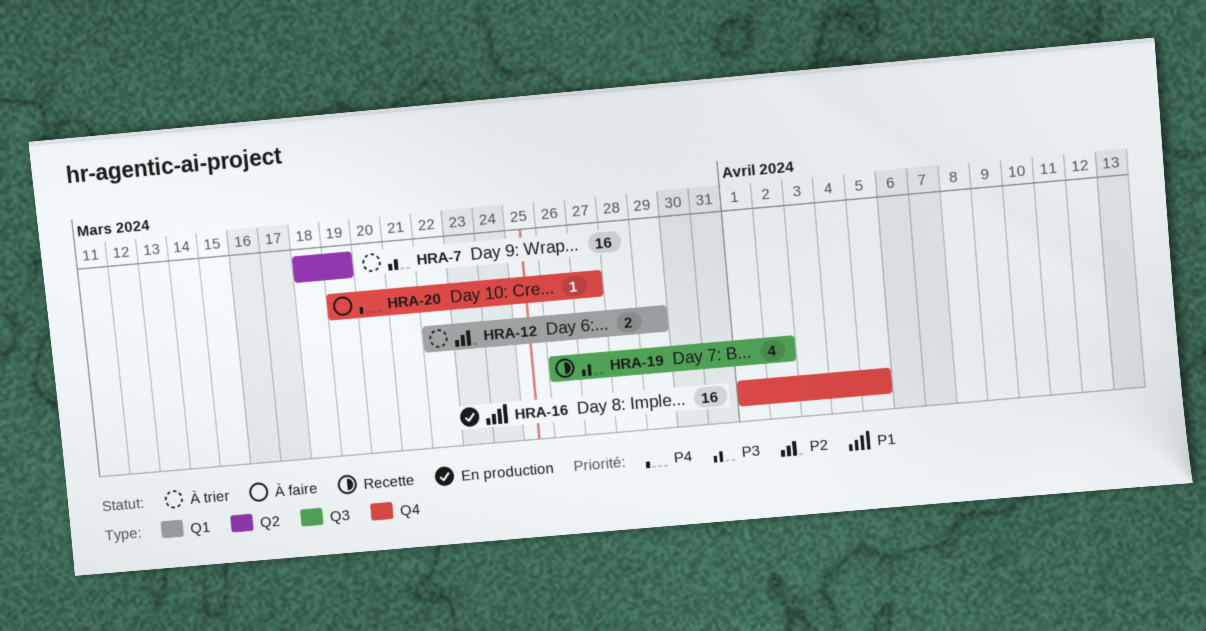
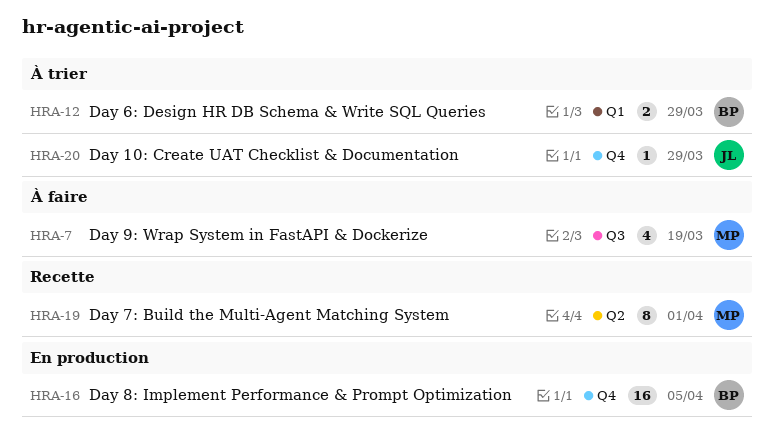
HRA-7, status: À trier -> À faire
HRA-7, label: Q2 -> Q3
HRA-7, estimate: 16 -> 4
HRA-19, label: Q3 -> Q2
HRA-19, estimate: 4 -> 8
HRA-19, due: Apr 2 -> Apr 1
HRA-20, status: À faire -> À trier
HRA-20, due: Mar 27 -> Mar 29

